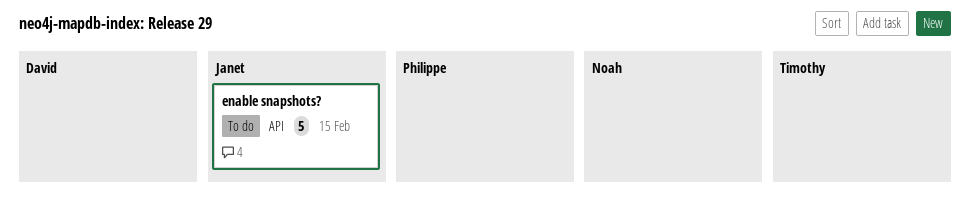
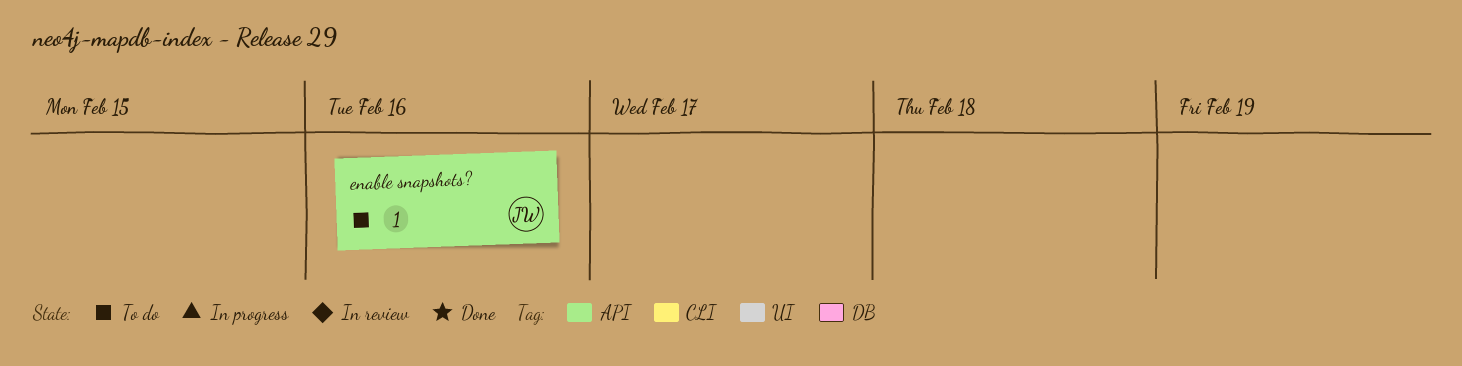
enable snapshots?, estimate: 5 -> 1
enable snapshots?, due: Feb 15 -> Feb 16

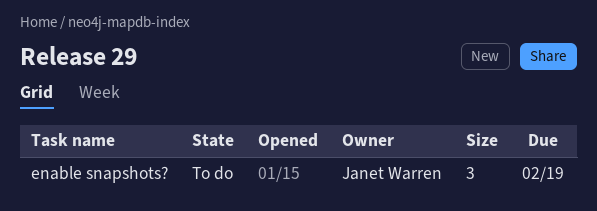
enable snapshots?, estimate: 1 -> 3
enable snapshots?, due: Feb 16 -> Feb 19

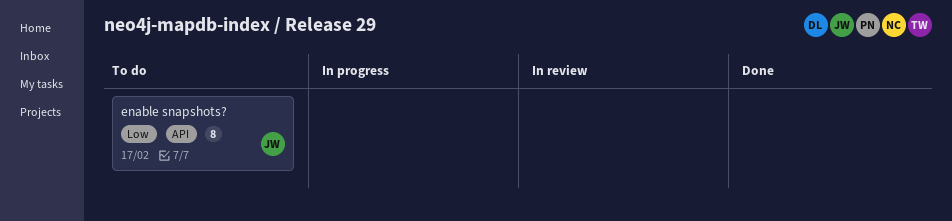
enable snapshots?, estimate: 3 -> 8
enable snapshots?, due: Feb 19 -> Feb 17

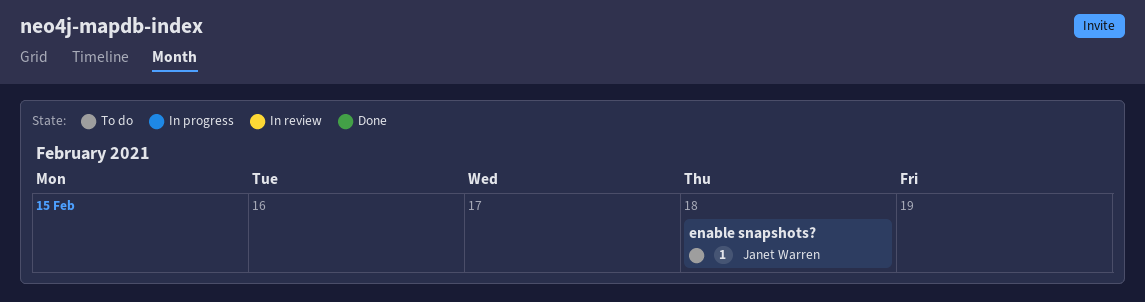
enable snapshots?, estimate: 8 -> 1
enable snapshots?, due: Feb 17 -> Feb 18

